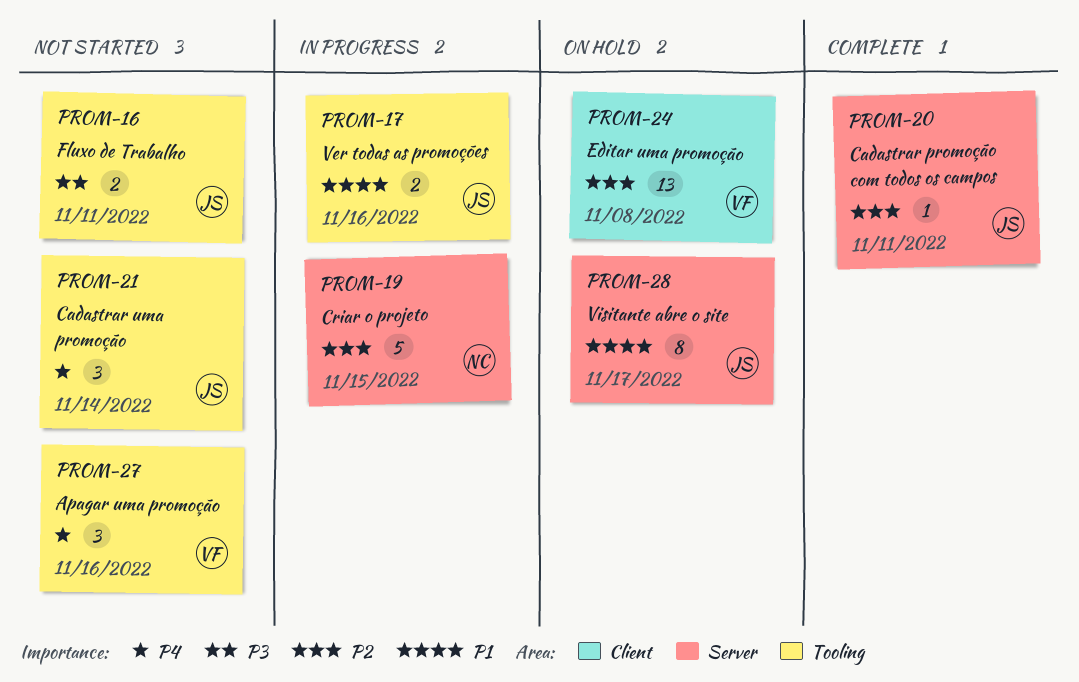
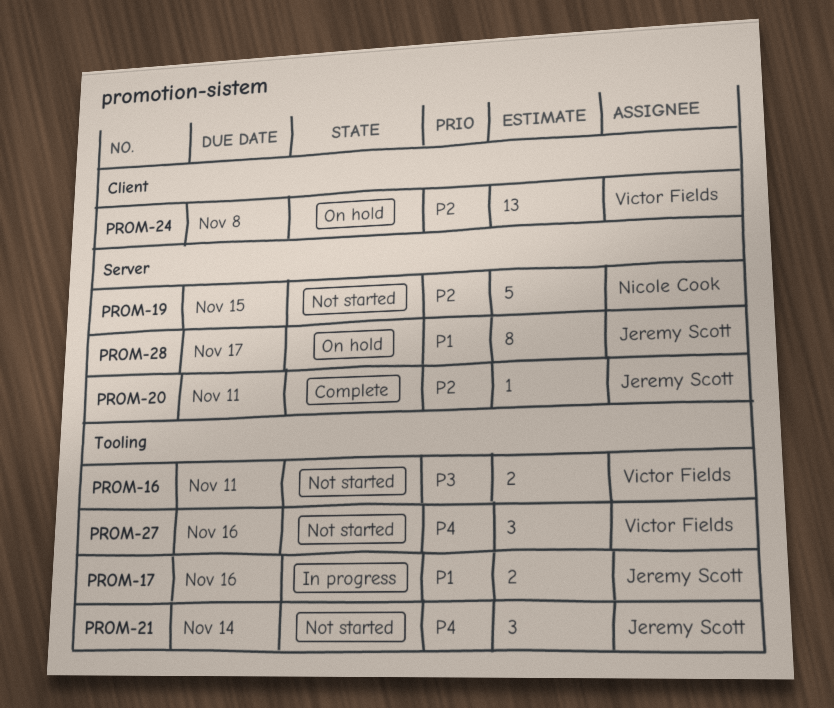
PROM-16, owner: Jeremy Scott -> Victor Fields
PROM-19, status: In progress -> Not started

